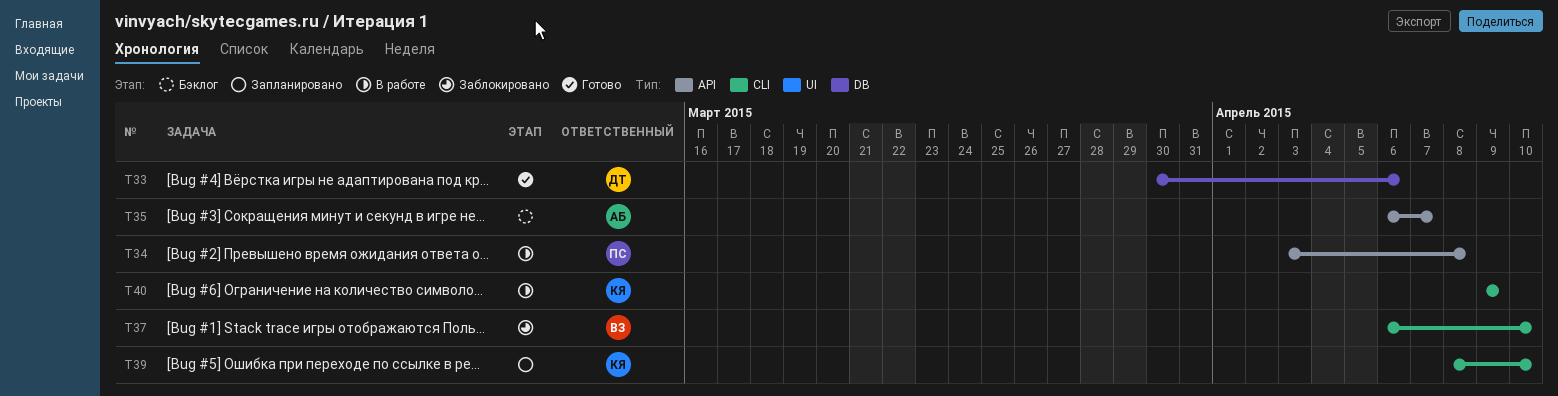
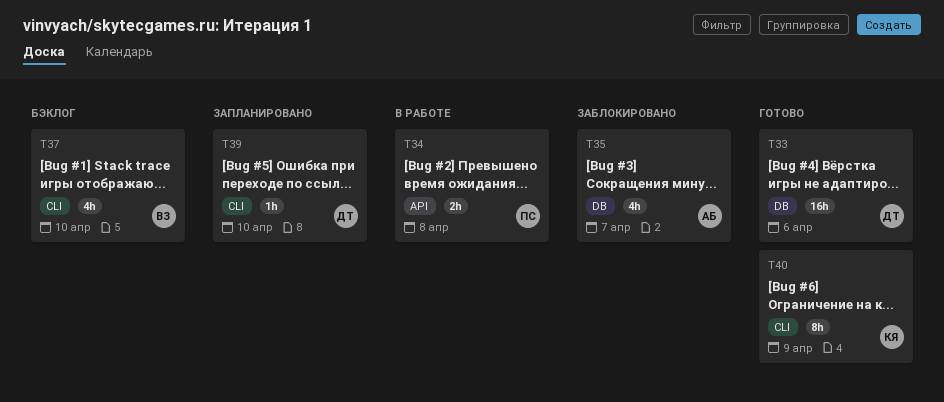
T35, status: Бэклог -> Заблокировано
T35, label: API -> DB
T37, status: Заблокировано -> Бэклог
T39, owner: КЯ -> ДТ
T40, status: В работе -> Готово

